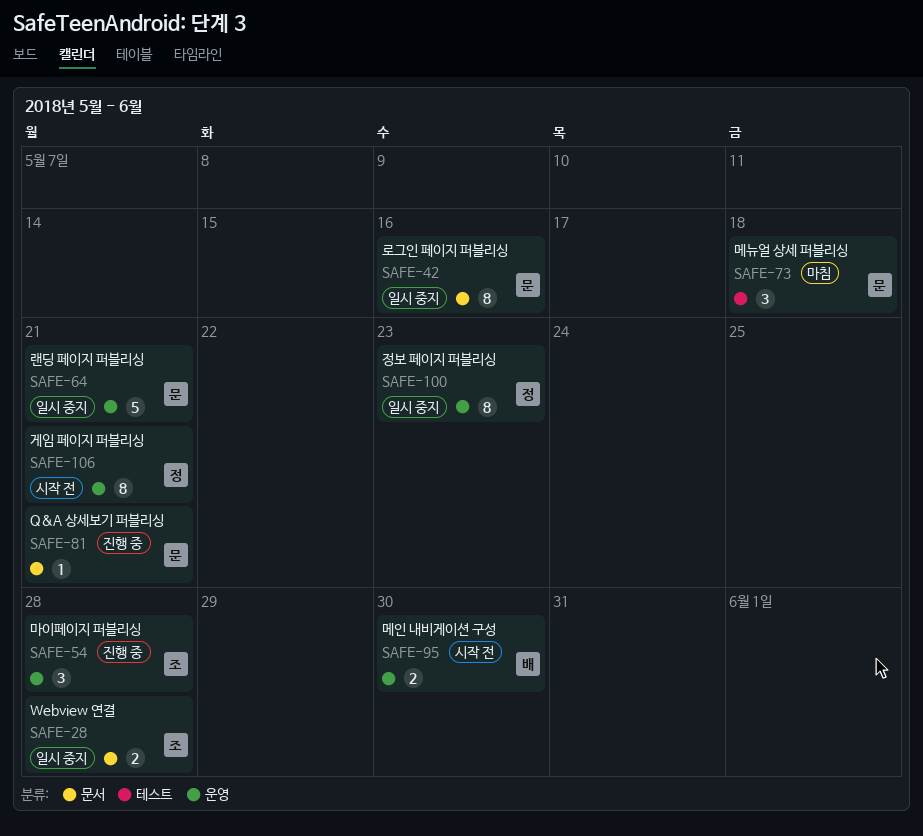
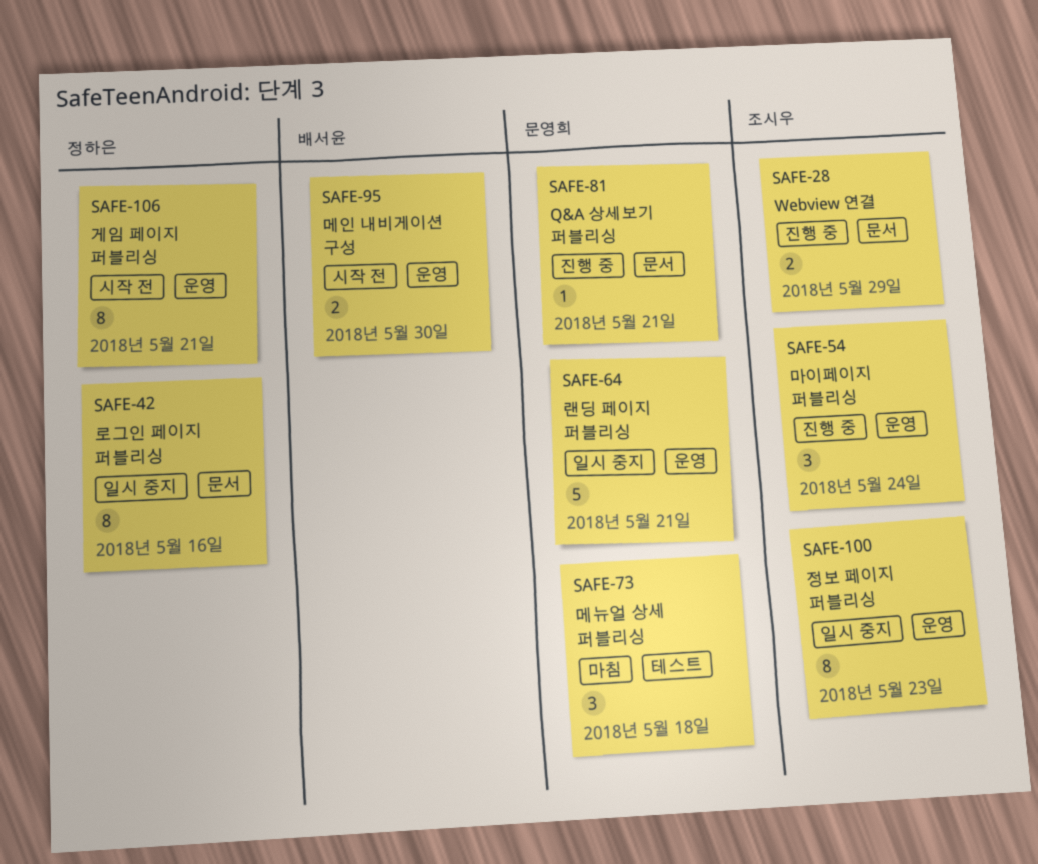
SAFE-28, status: 일시 중지 -> 진행 중
SAFE-28, due: May 28 -> May 29
SAFE-42, owner: 문영희 -> 정하은
SAFE-54, due: May 28 -> May 24
SAFE-100, owner: 정하은 -> 조시우

